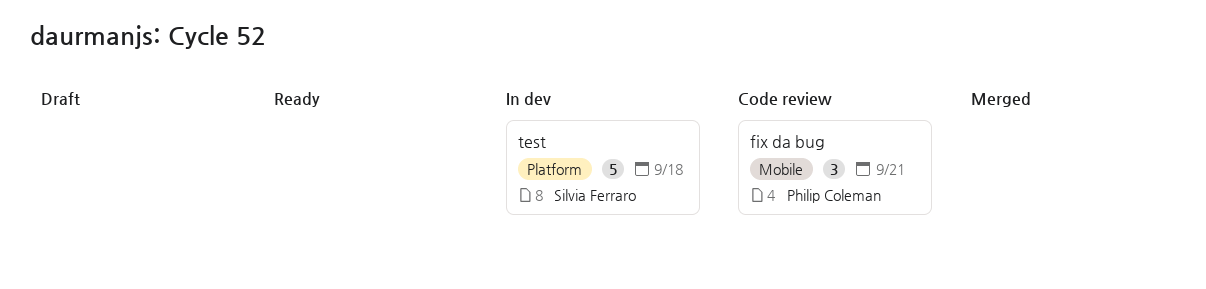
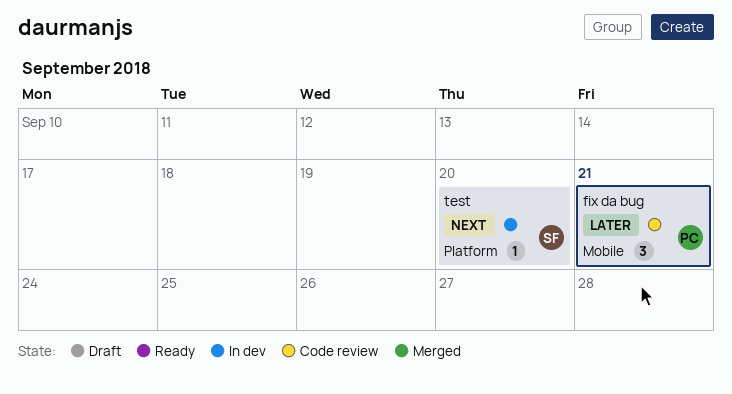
test, estimate: 5 -> 1
test, due: Sep 18 -> Sep 20

